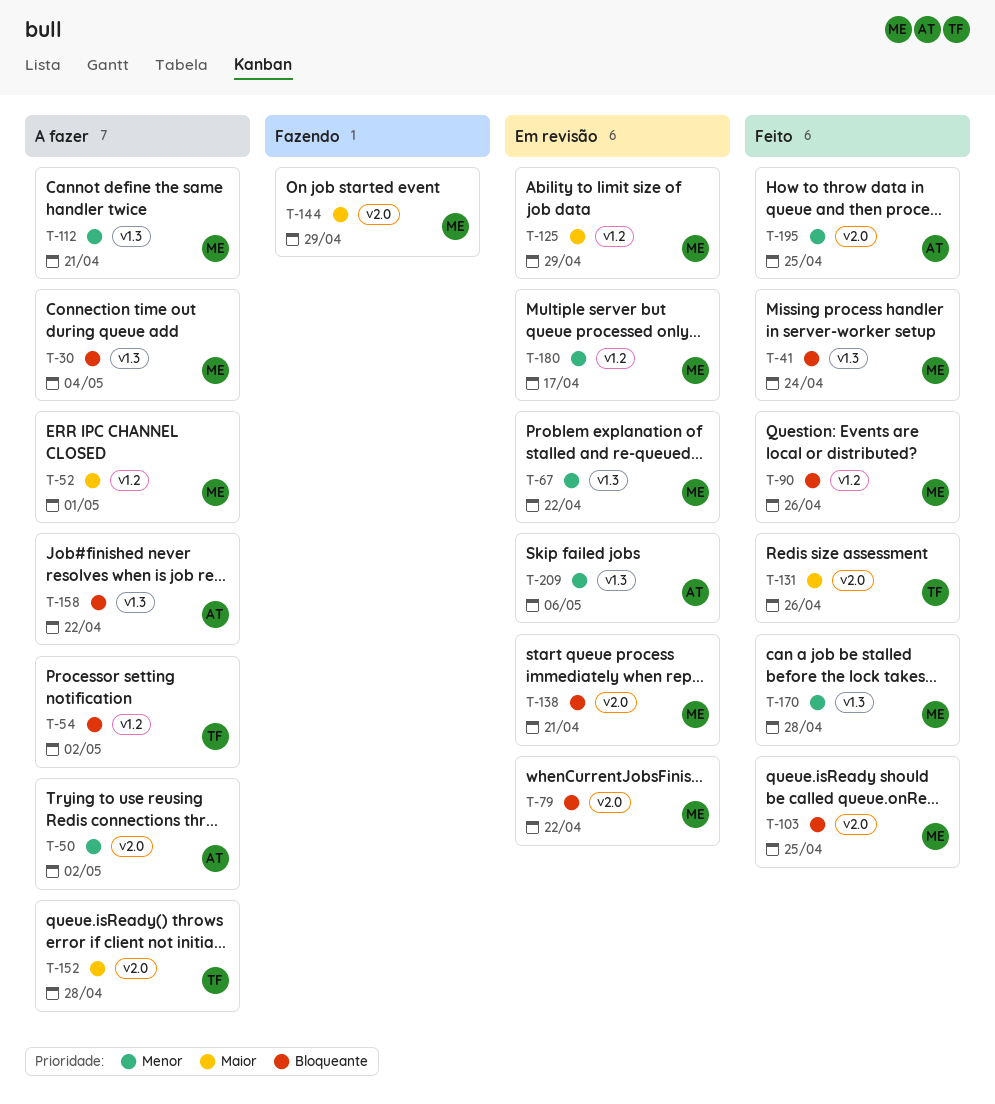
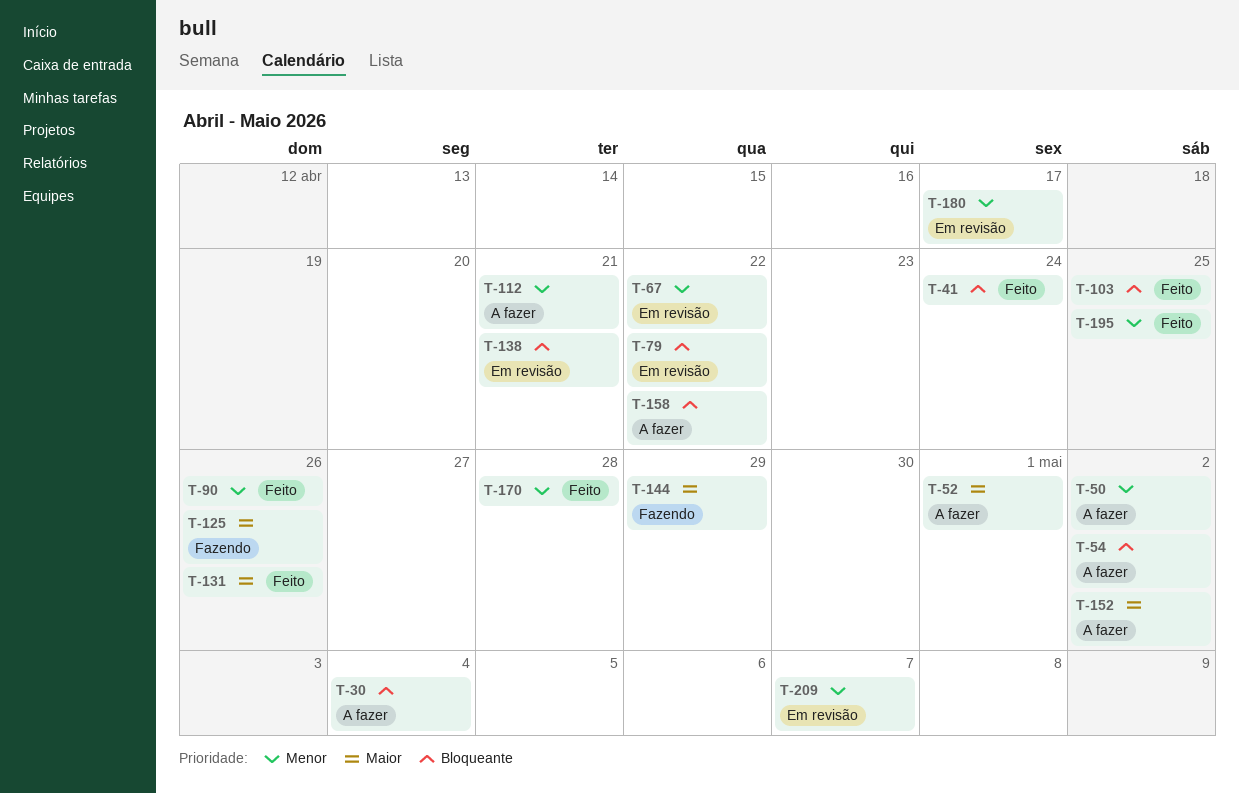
T-90, priority: Bloqueante -> Menor
T-125, status: Em revisão -> Fazendo
T-125, due: Apr 29 -> Apr 26
T-152, due: Apr 28 -> May 2
T-209, due: May 6 -> May 7

